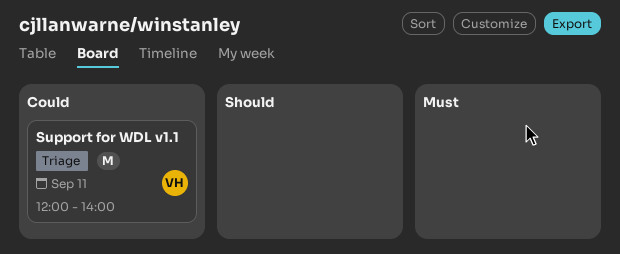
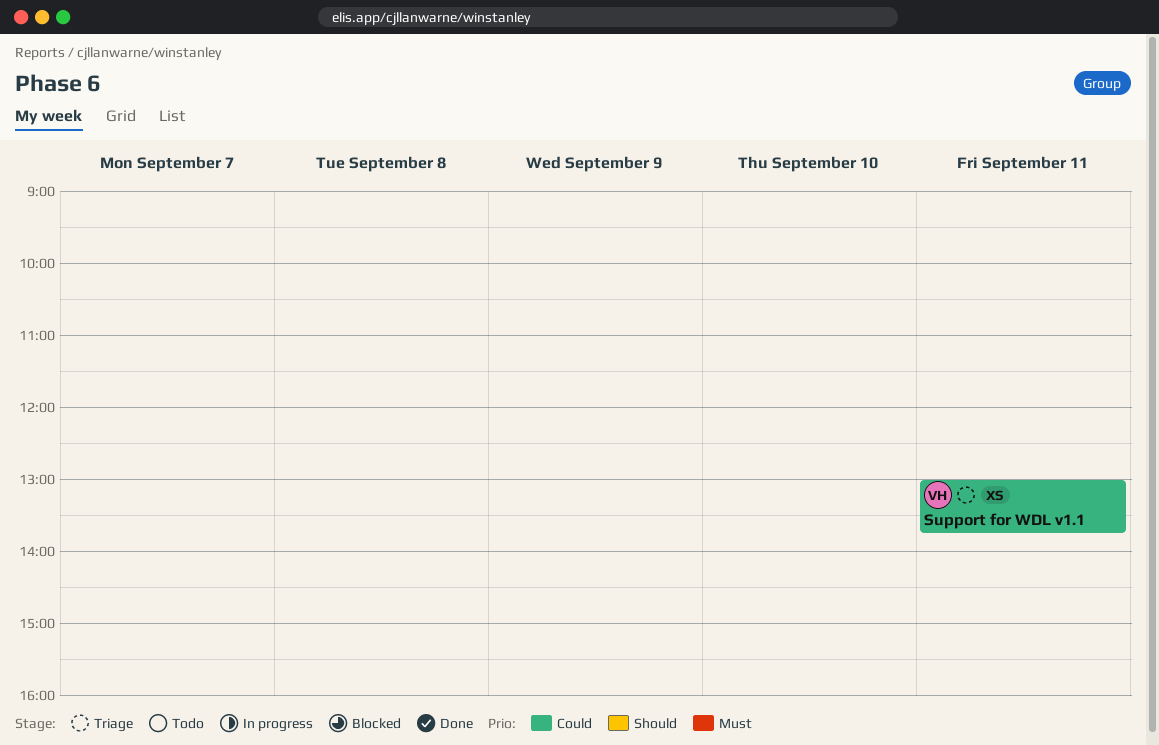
Support for WDL v1.1, estimate: M -> XS
Support for WDL v1.1, begins: 12:00 -> 13:00
Support for WDL v1.1, ends: 14:00 -> 13:45

